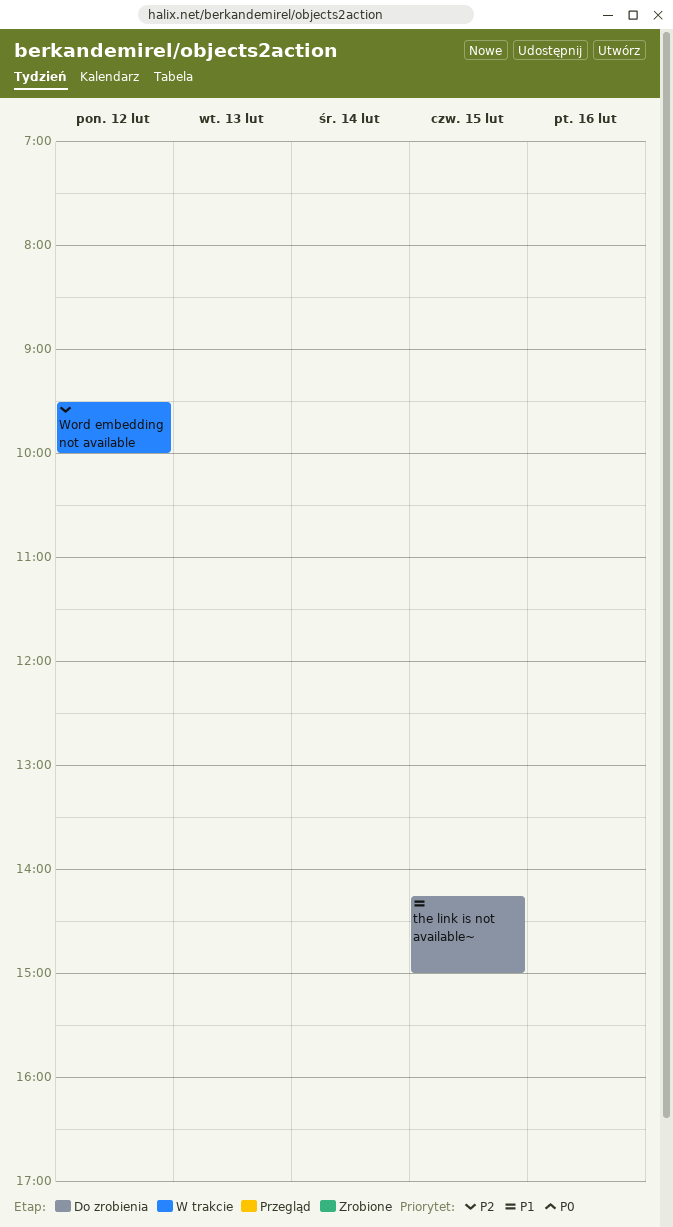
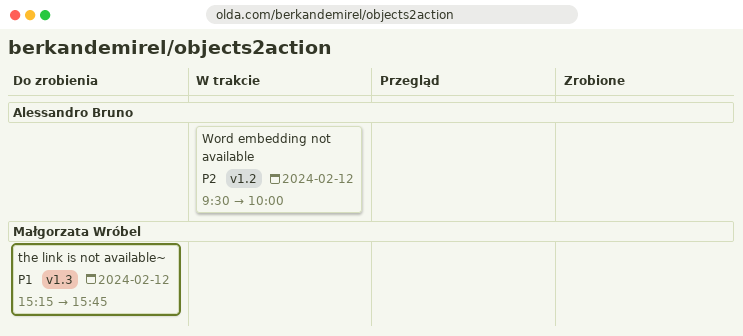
the link is not available~, day: Feb 15 -> Feb 12
the link is not available~, begins: 14:15 -> 15:15
the link is not available~, ends: 15:00 -> 15:45

